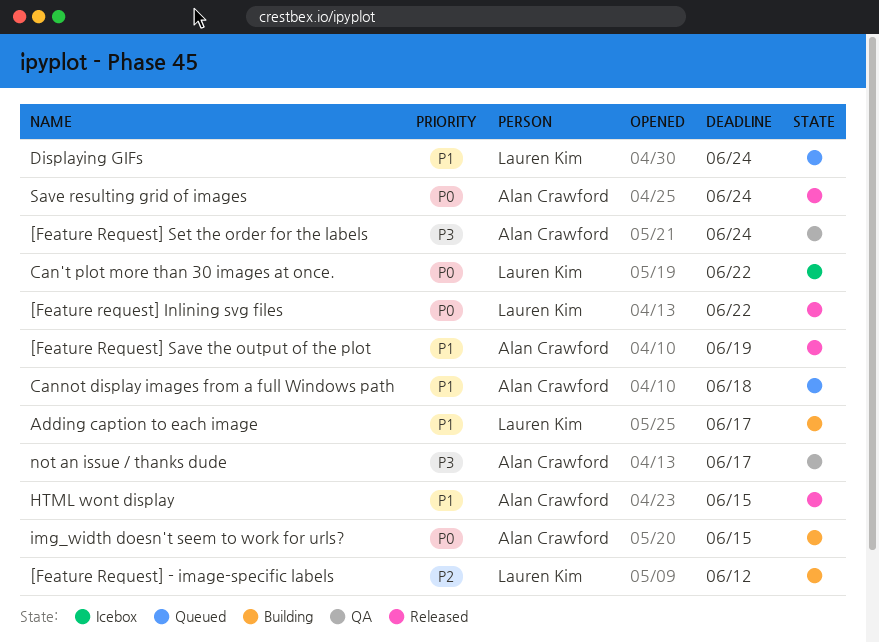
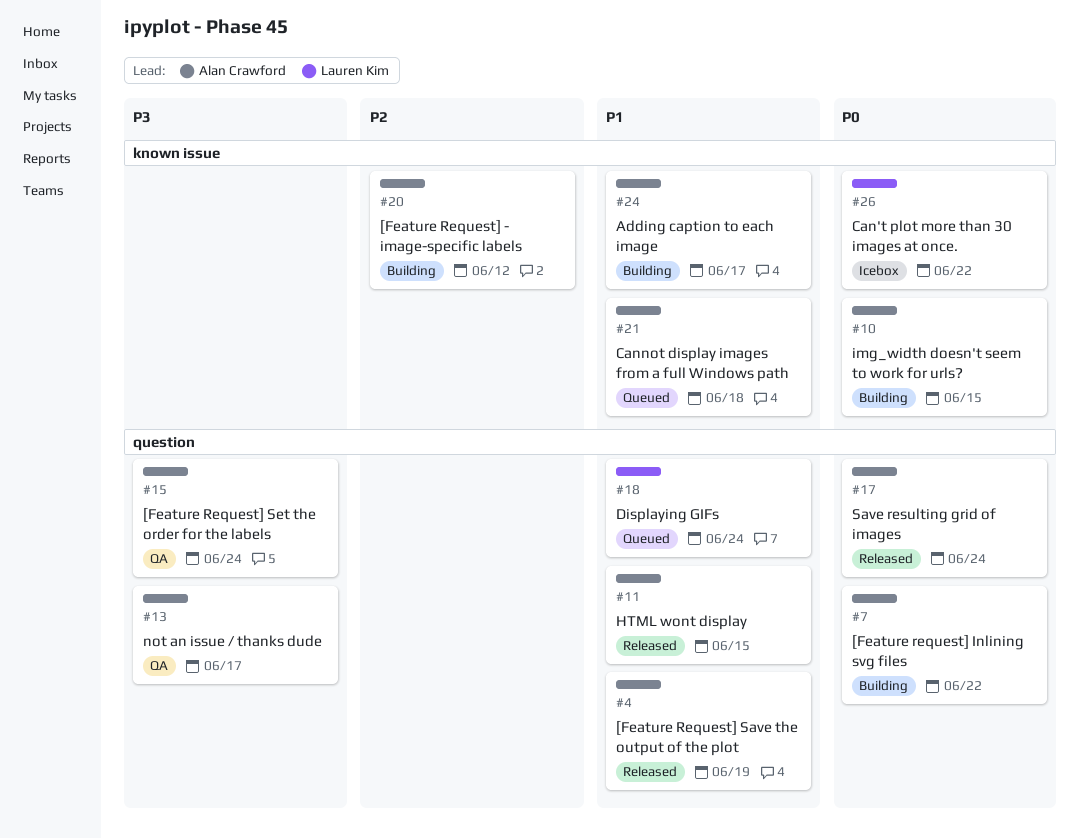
[Feature Request] - image-specific labels, owner: Lauren Kim -> Alan Crawford
[Feature request] Inlining svg files, status: Released -> Building
[Feature request] Inlining svg files, owner: Lauren Kim -> Alan Crawford
Adding caption to each image, owner: Lauren Kim -> Alan Crawford

